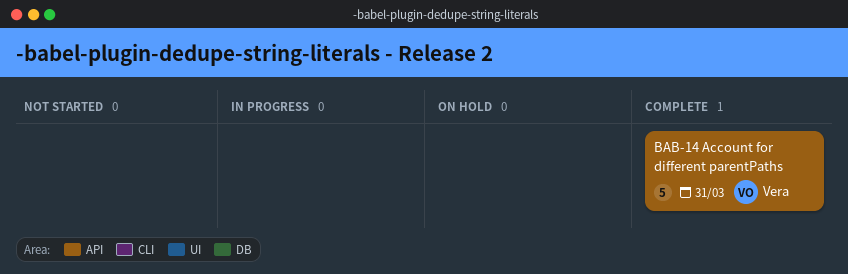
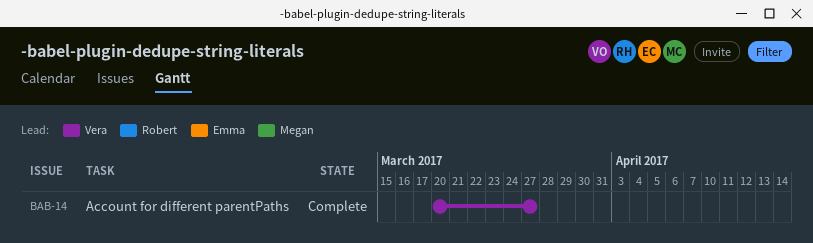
BAB-14, due: Mar 31 -> Mar 27

